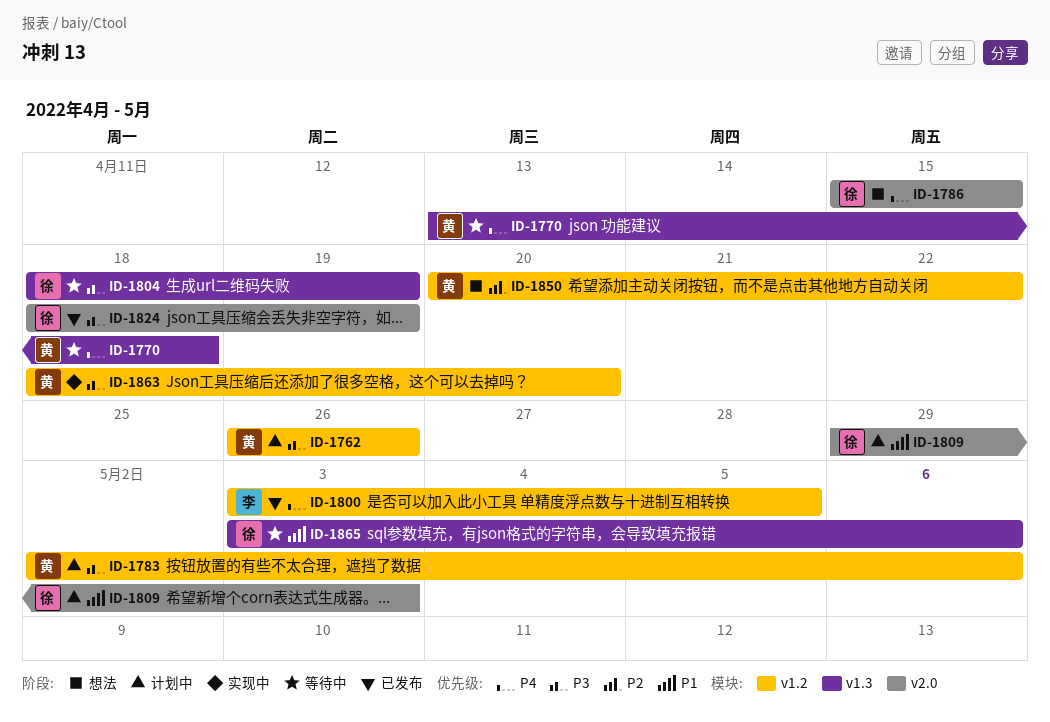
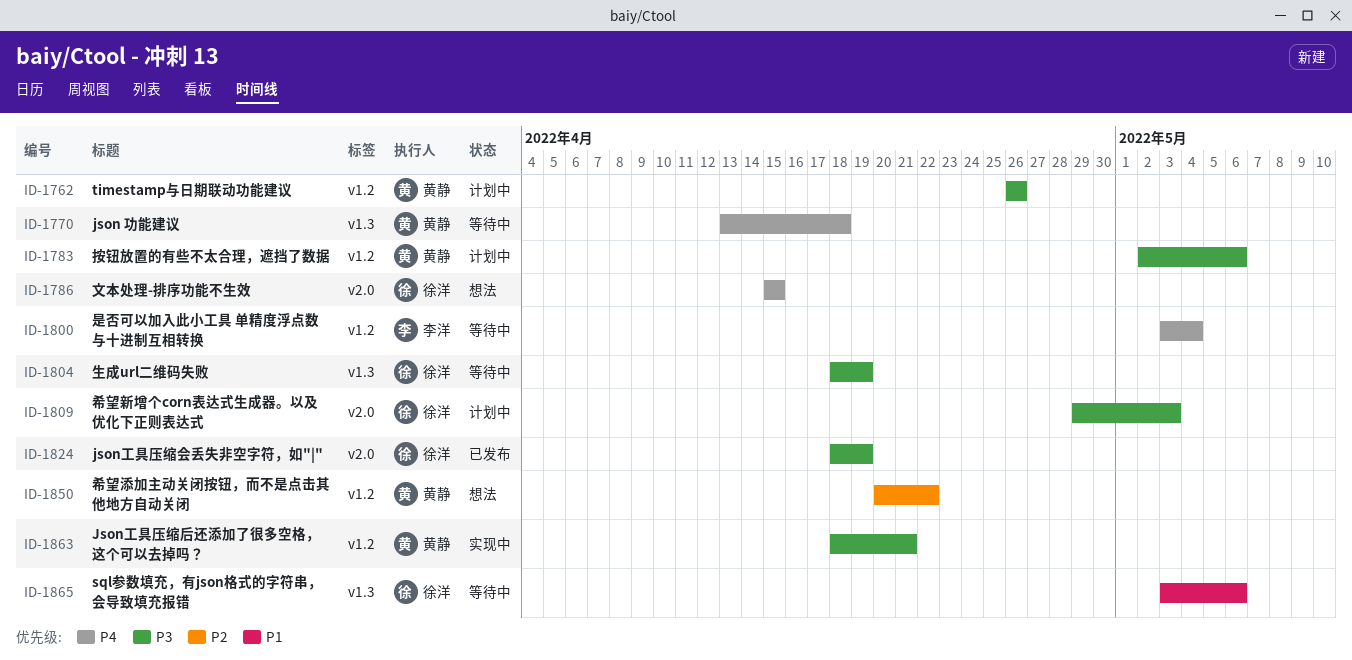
ID-1800, status: 已发布 -> 等待中
ID-1800, due: May 5 -> May 4
ID-1809, priority: P1 -> P3
ID-1863, due: Apr 20 -> Apr 21

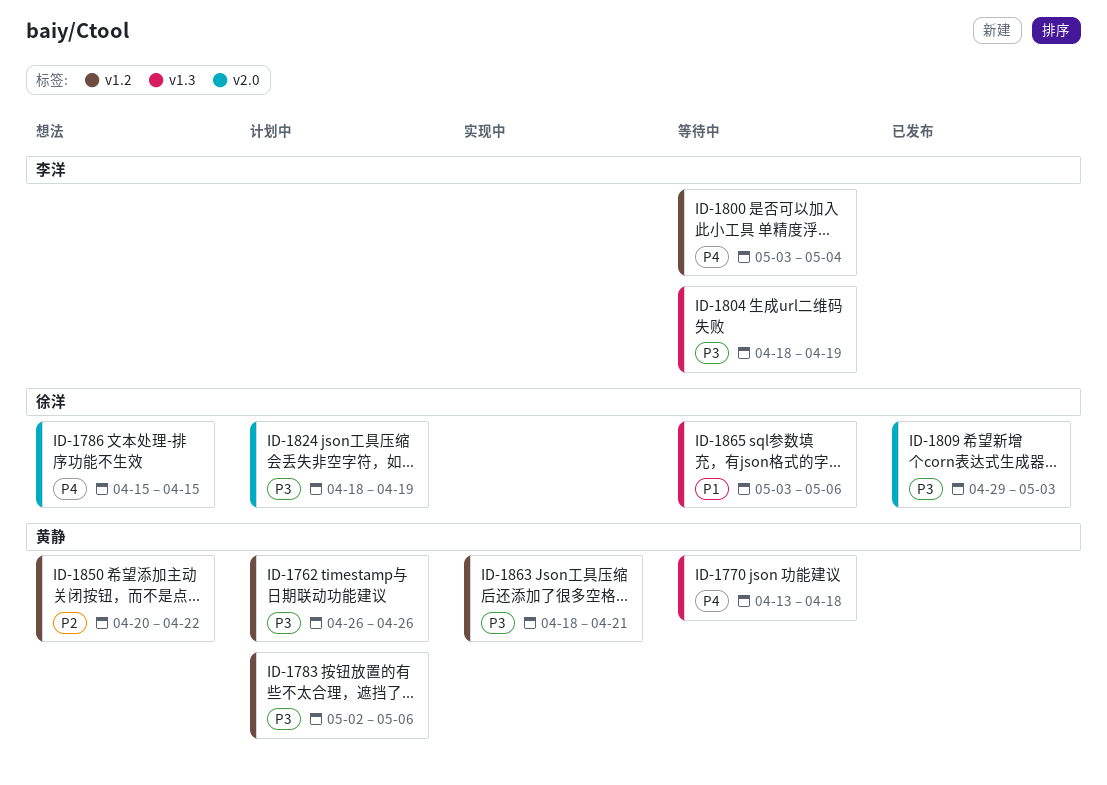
ID-1804, owner: 徐洋 -> 李洋
ID-1809, status: 计划中 -> 已发布
ID-1824, status: 已发布 -> 计划中

